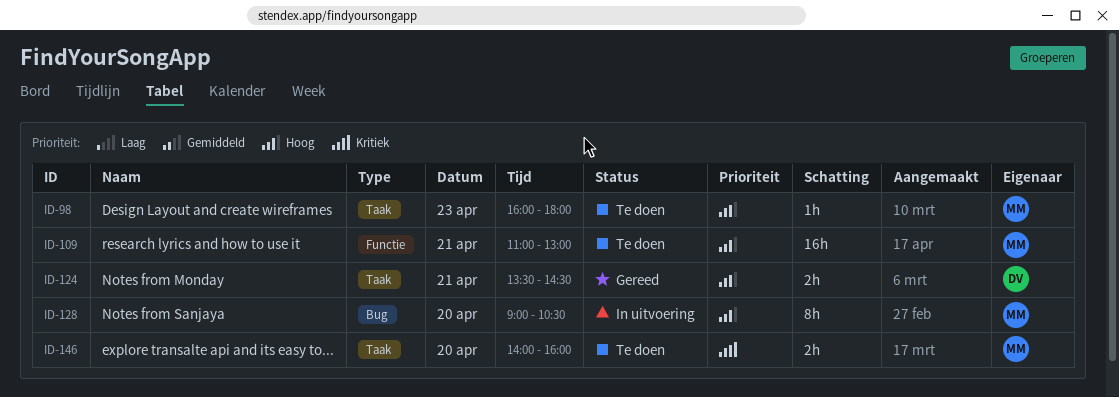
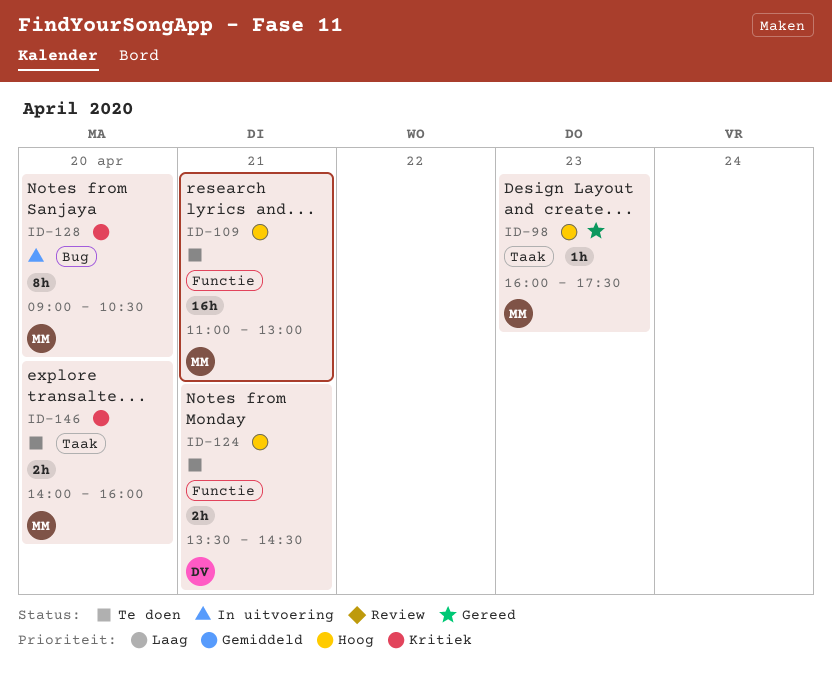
ID-98, status: Te doen -> Gereed
ID-98, ends: 18:00 -> 17:30
ID-124, status: Gereed -> Te doen
ID-124, label: Taak -> Functie
ID-128, priority: Hoog -> Kritiek

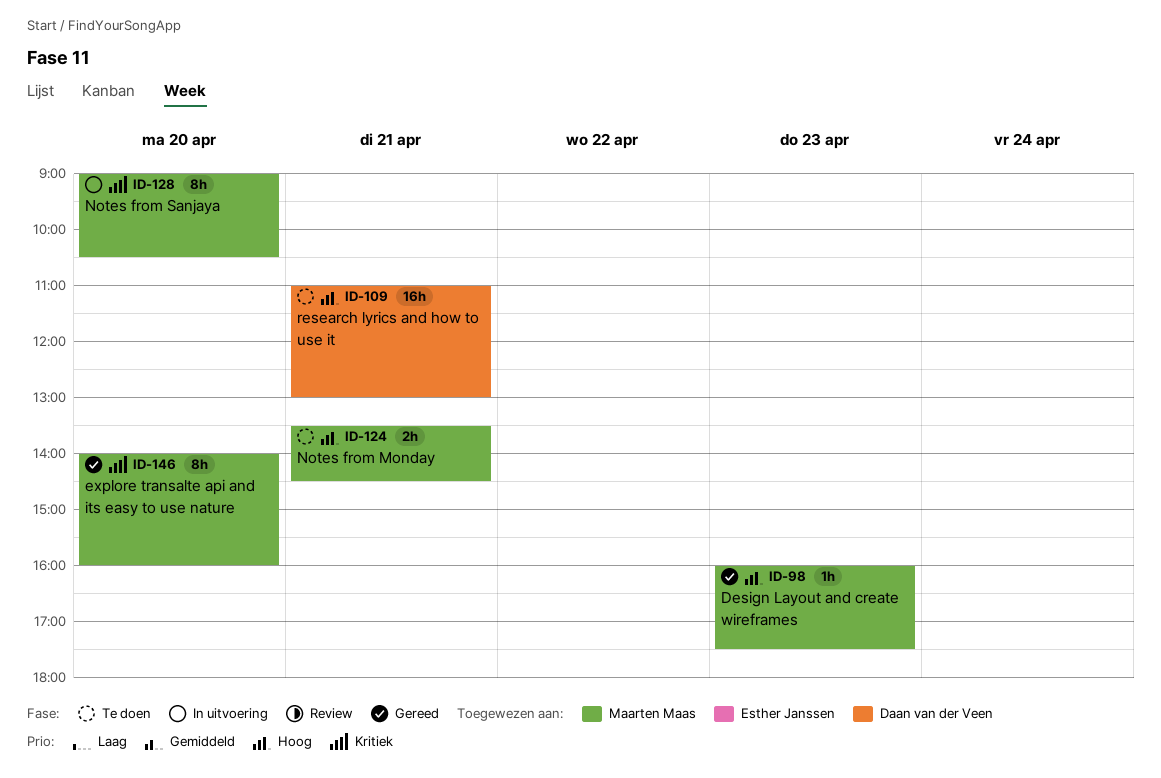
ID-109, owner: Maarten Maas -> Daan van der Veen
ID-124, owner: Daan van der Veen -> Maarten Maas
ID-146, status: Te doen -> Gereed
ID-146, estimate: 2h -> 8h

